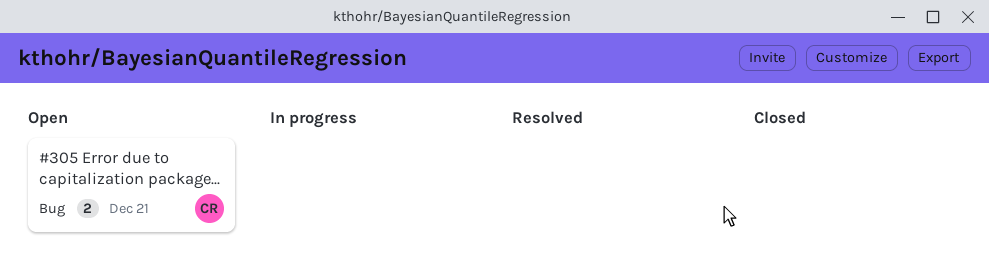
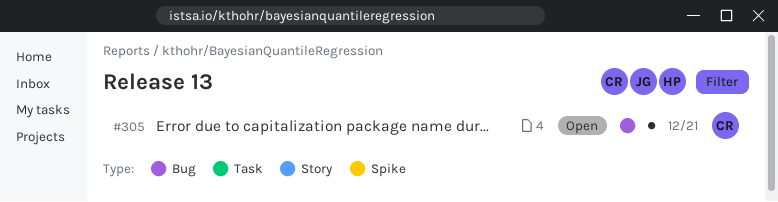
#305, estimate: 2 -> 1

